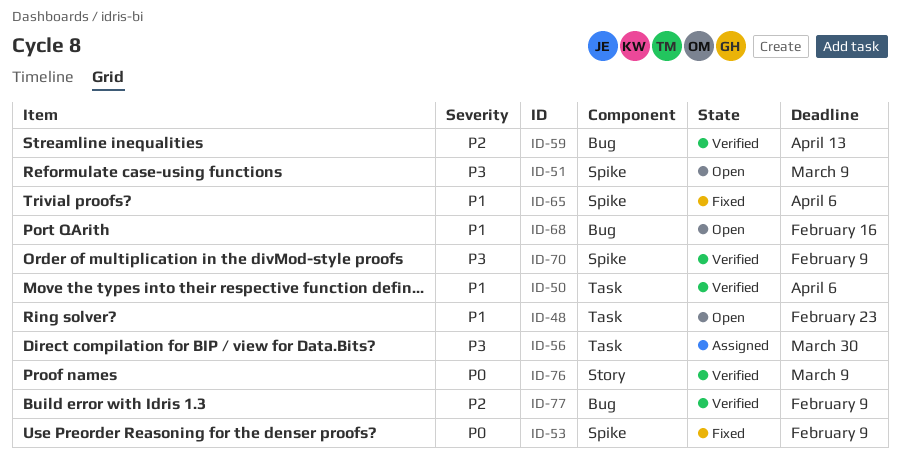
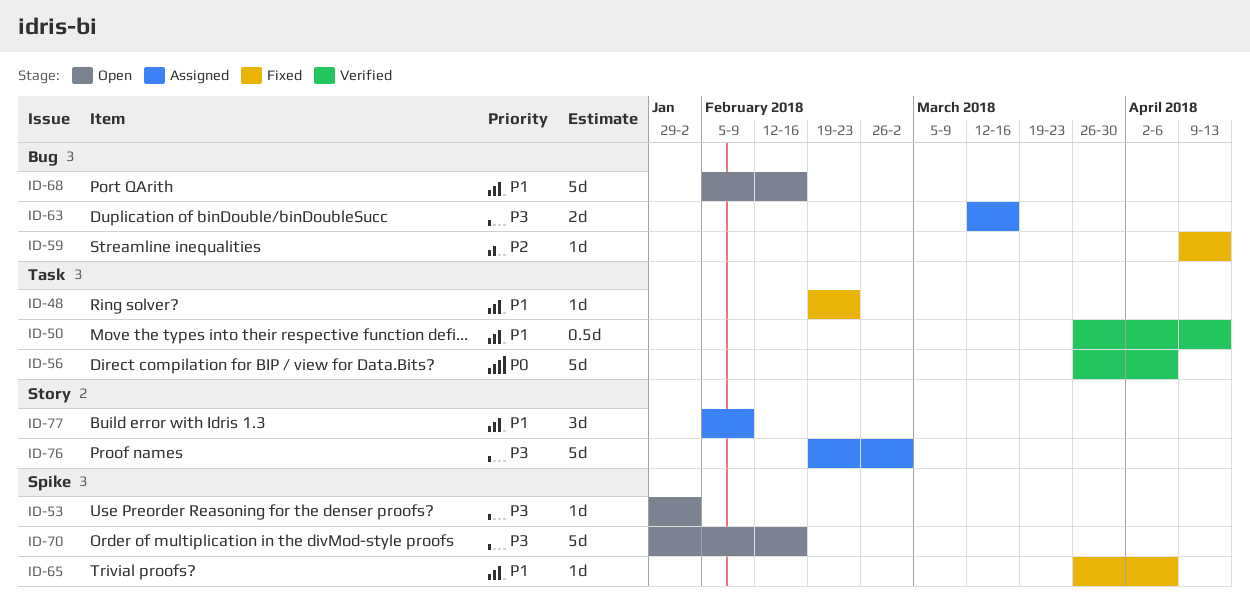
ID-48, status: Open -> Fixed
ID-50, due: Apr 6 -> Apr 13
ID-51: present -> none
ID-53, status: Fixed -> Open
ID-53, priority: P0 -> P3
ID-53, due: Feb 9 -> Feb 2
ID-56, status: Assigned -> Verified
ID-56, priority: P3 -> P0
ID-56, due: Mar 30 -> Apr 6
ID-59, status: Verified -> Fixed
ID-63: none -> present
ID-70, status: Verified -> Open
ID-70, due: Feb 9 -> Feb 16
ID-76, status: Verified -> Assigned
ID-76, priority: P0 -> P3
ID-76, due: Mar 9 -> Mar 2
ID-77, status: Verified -> Assigned
ID-77, priority: P2 -> P1
ID-77, label: Bug -> Story

